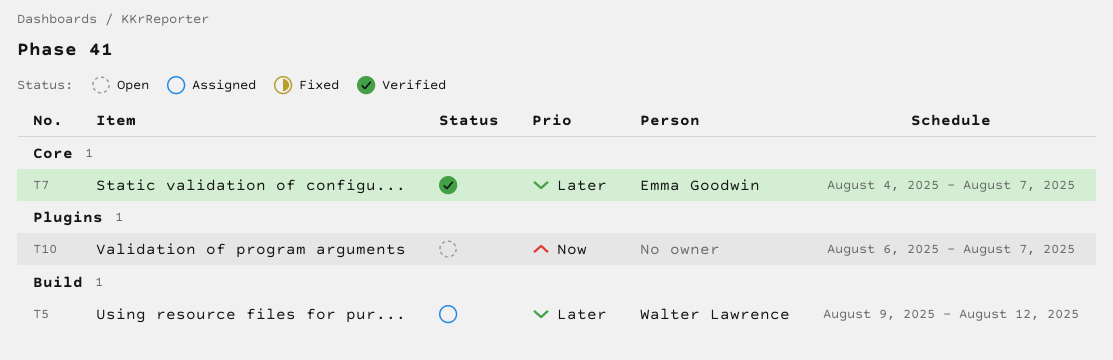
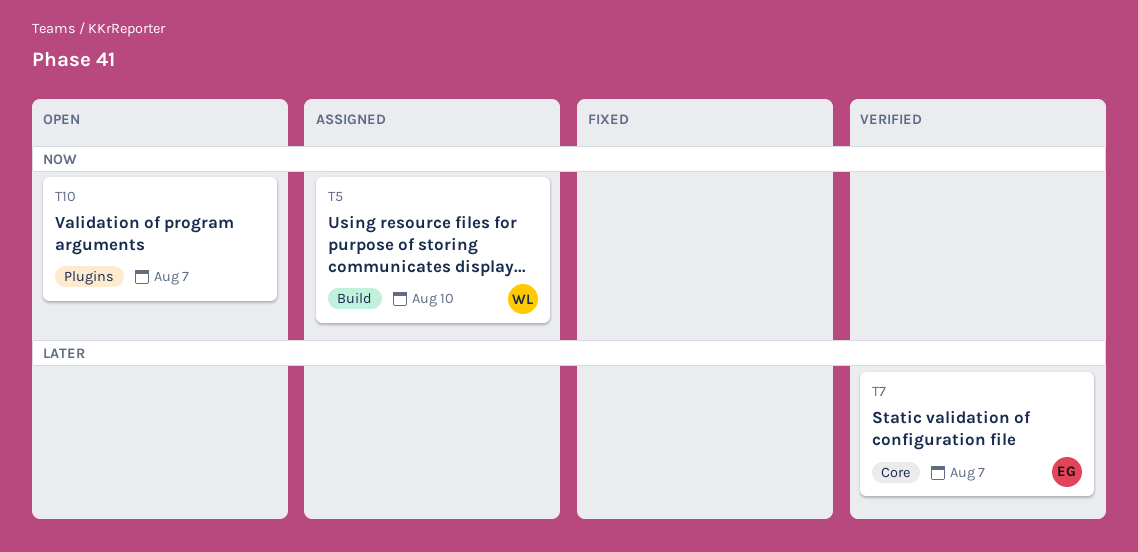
T5, priority: Later -> Now
T5, due: Aug 12 -> Aug 10

